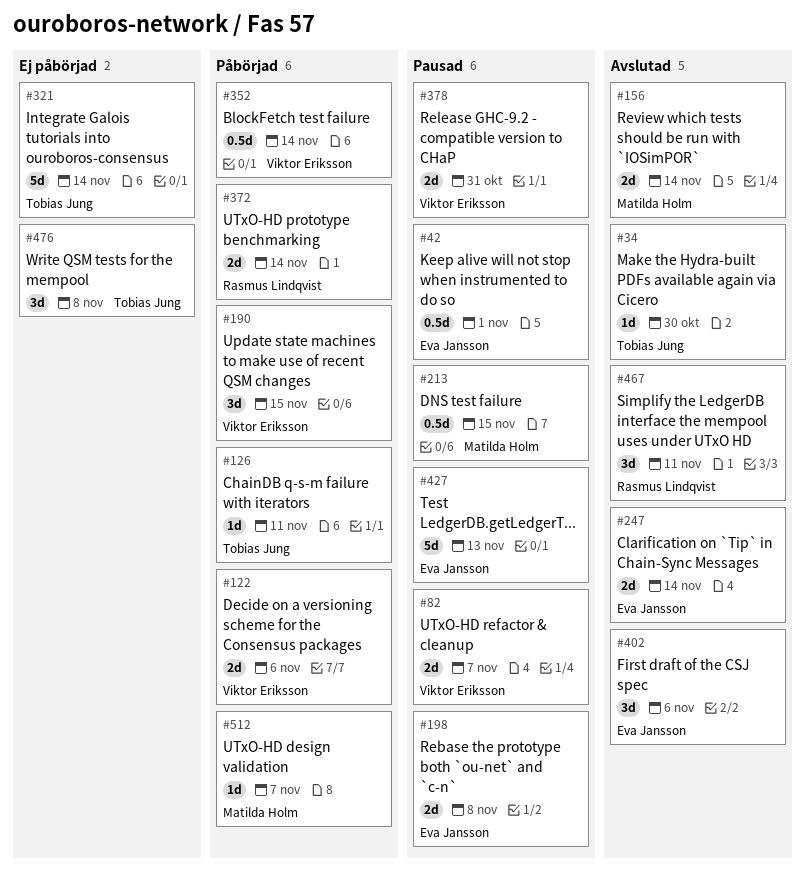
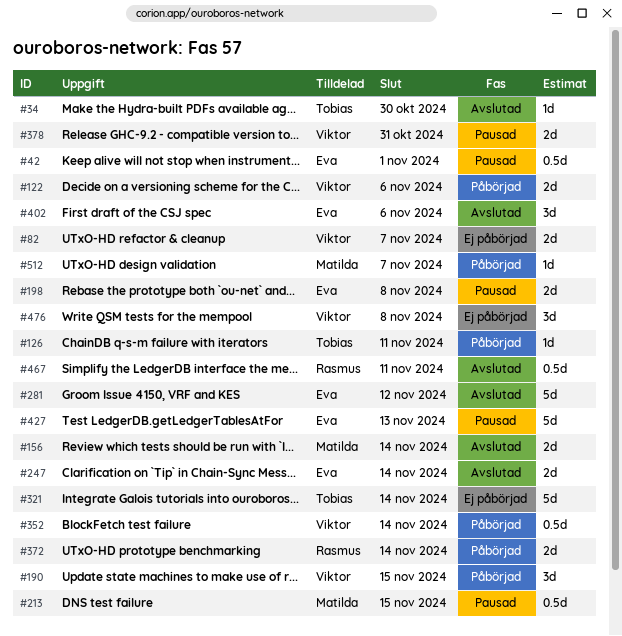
#82, status: Pausad -> Ej påbörjad
#281: none -> present
#467, estimate: 3d -> 0.5d
#476, owner: Tobias Jung -> Viktor Eriksson

